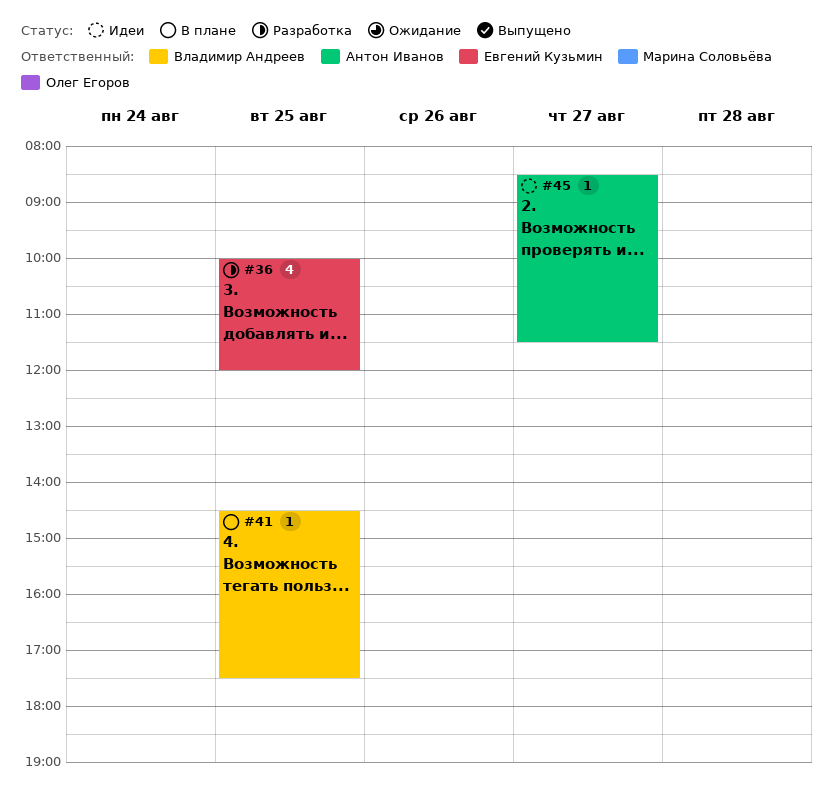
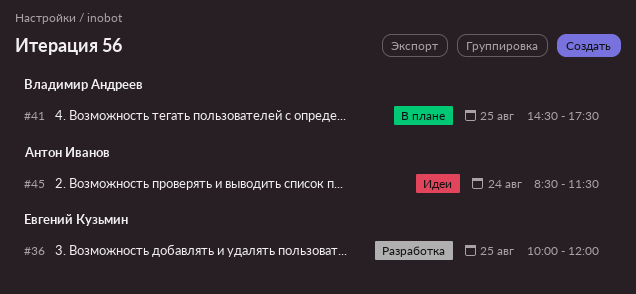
#45, day: Aug 27 -> Aug 24

